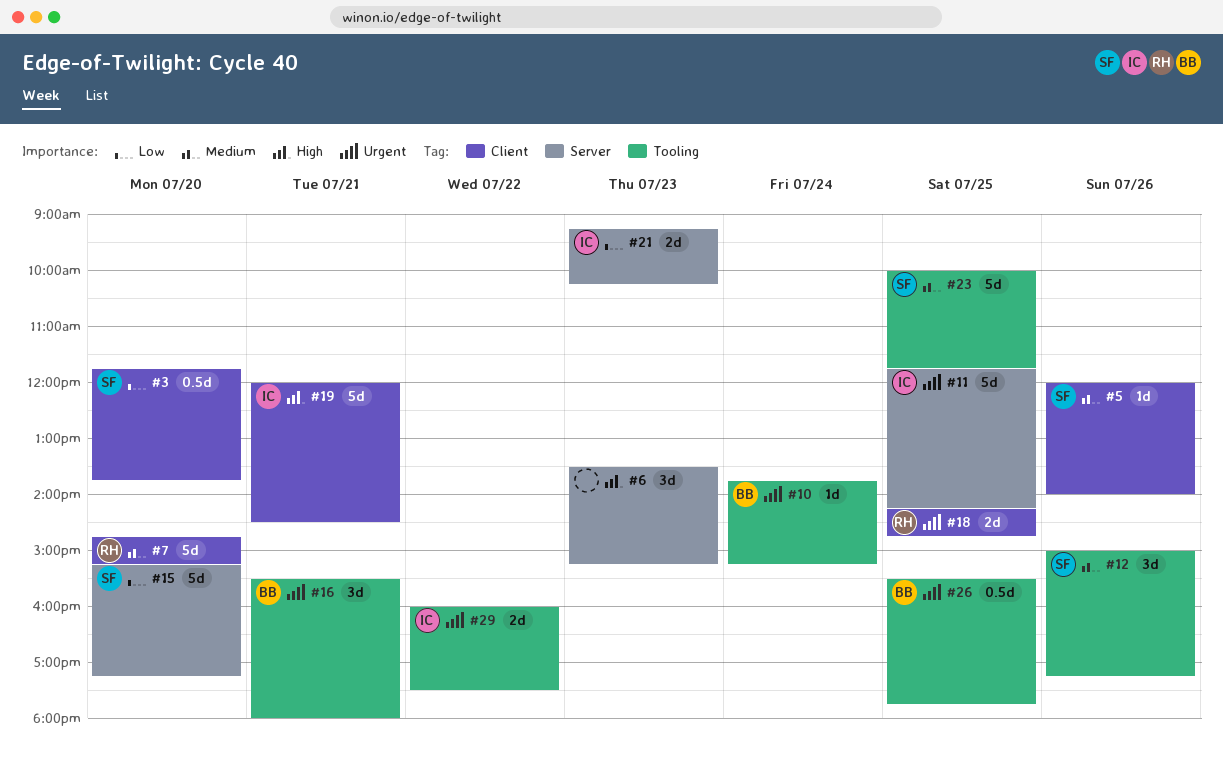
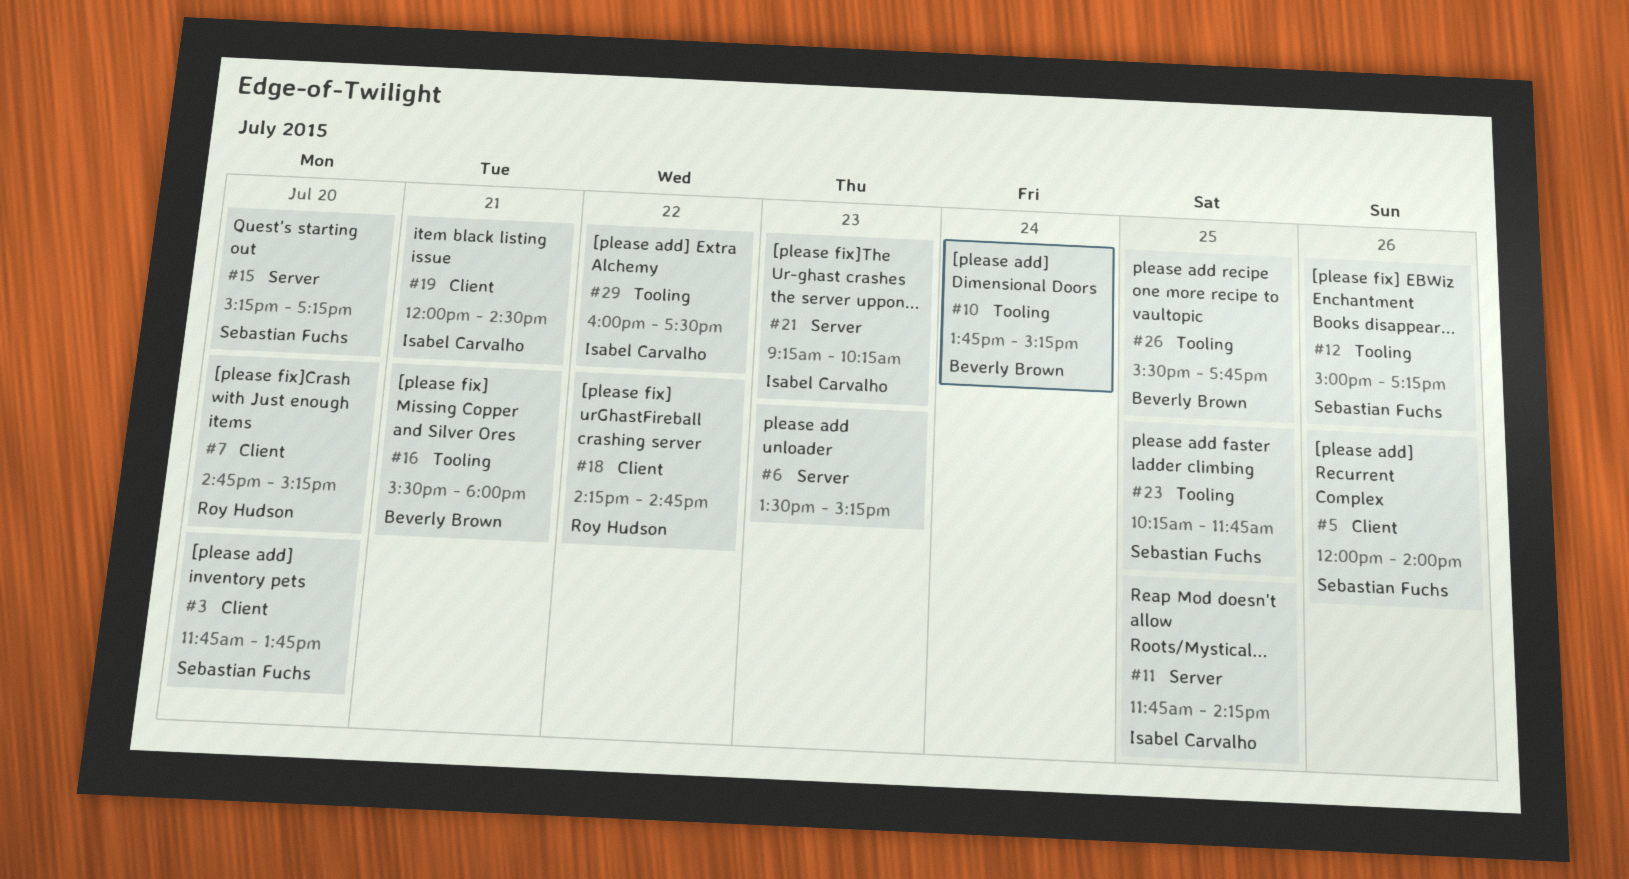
#18, day: Jul 25 -> Jul 22
#23, begins: 10:00 -> 10:15

